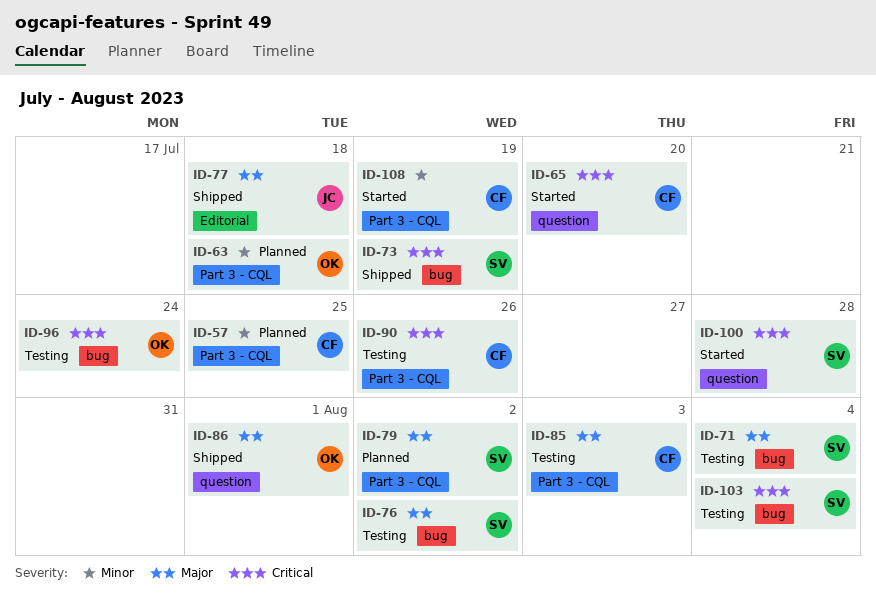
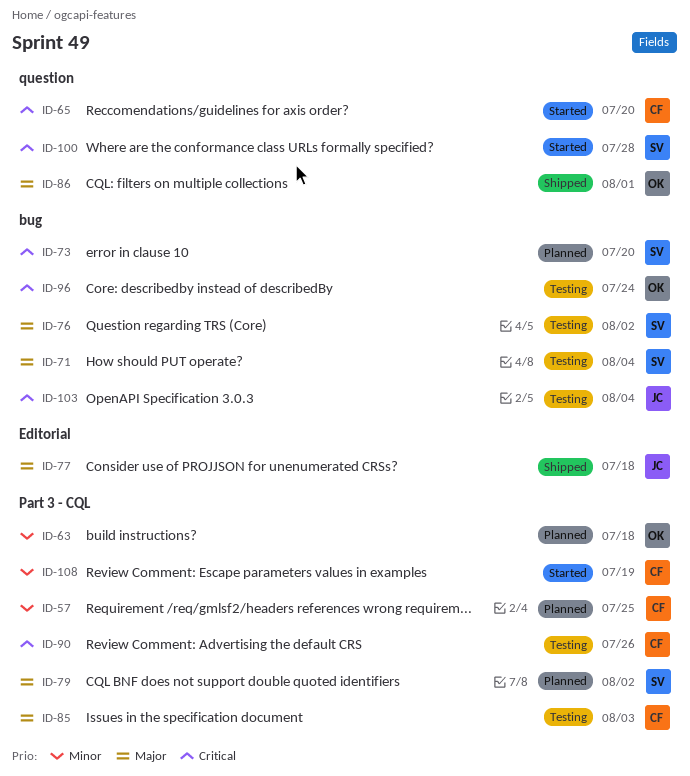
ID-73, status: Shipped -> Planned
ID-73, due: Jul 19 -> Jul 20
ID-103, owner: SV -> JC

